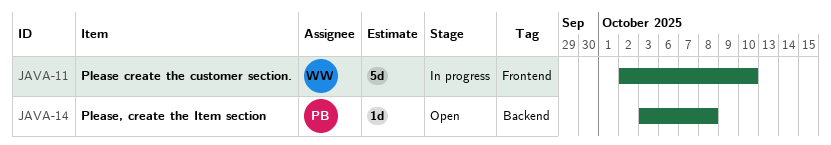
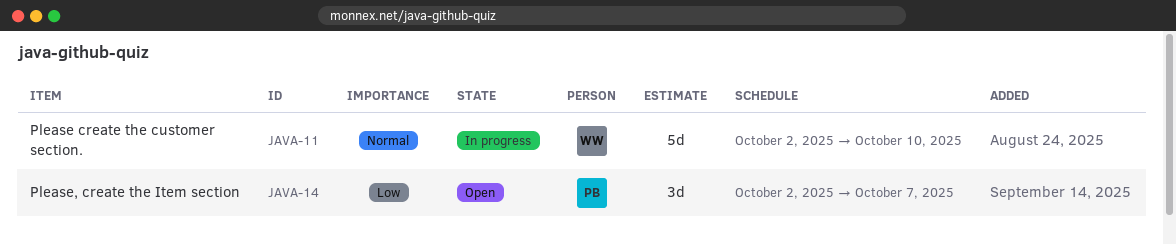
JAVA-14, estimate: 1d -> 3d
JAVA-14, start: Oct 3 -> Oct 2
JAVA-14, due: Oct 8 -> Oct 7

